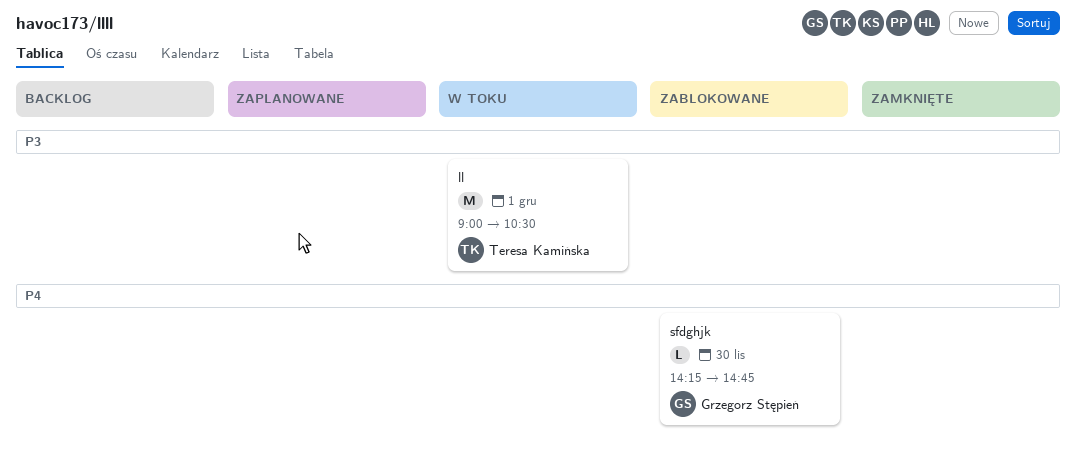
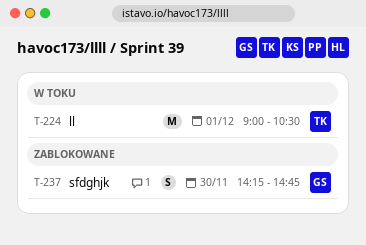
sfdghjk, estimate: L -> S

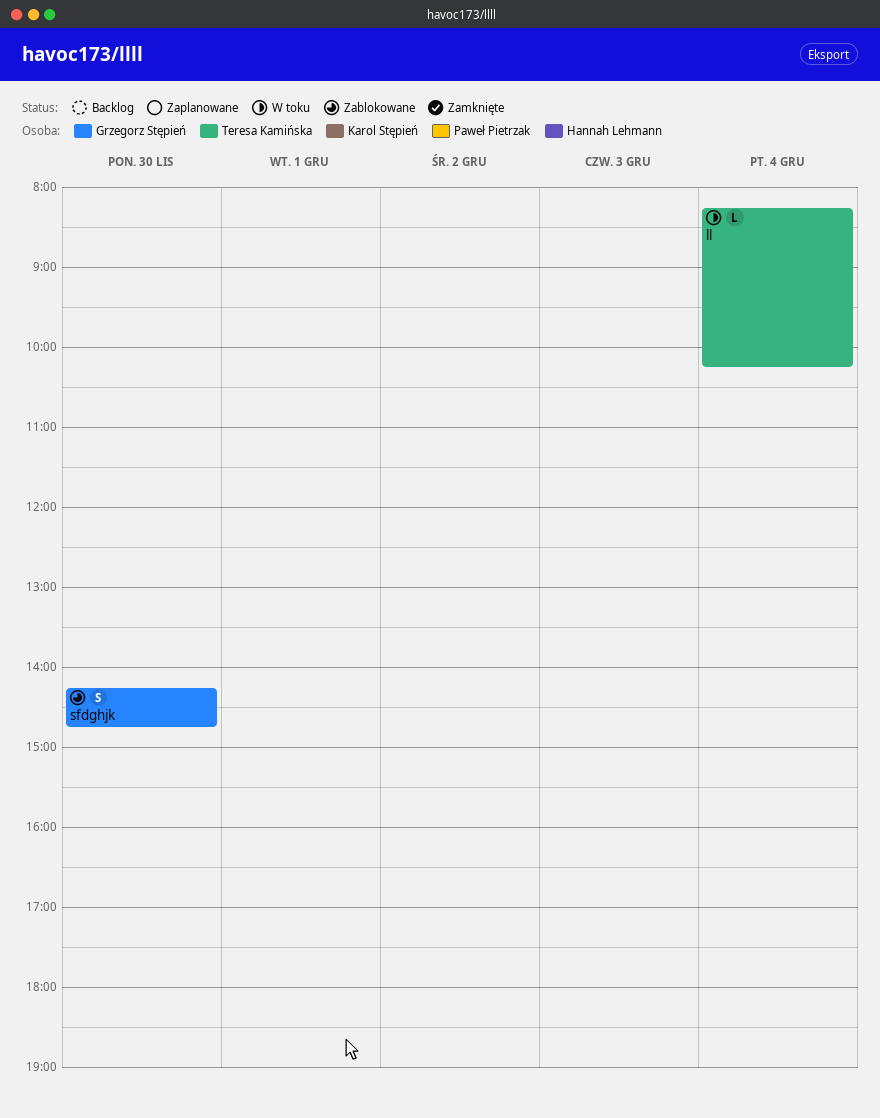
ll, estimate: M -> L
ll, day: Dec 1 -> Dec 4
ll, begins: 09:00 -> 08:15
ll, ends: 10:30 -> 10:15

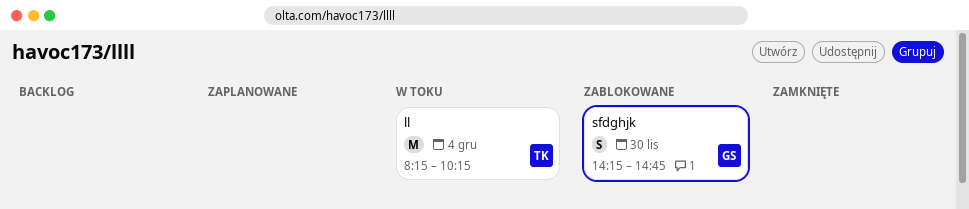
ll, estimate: L -> M

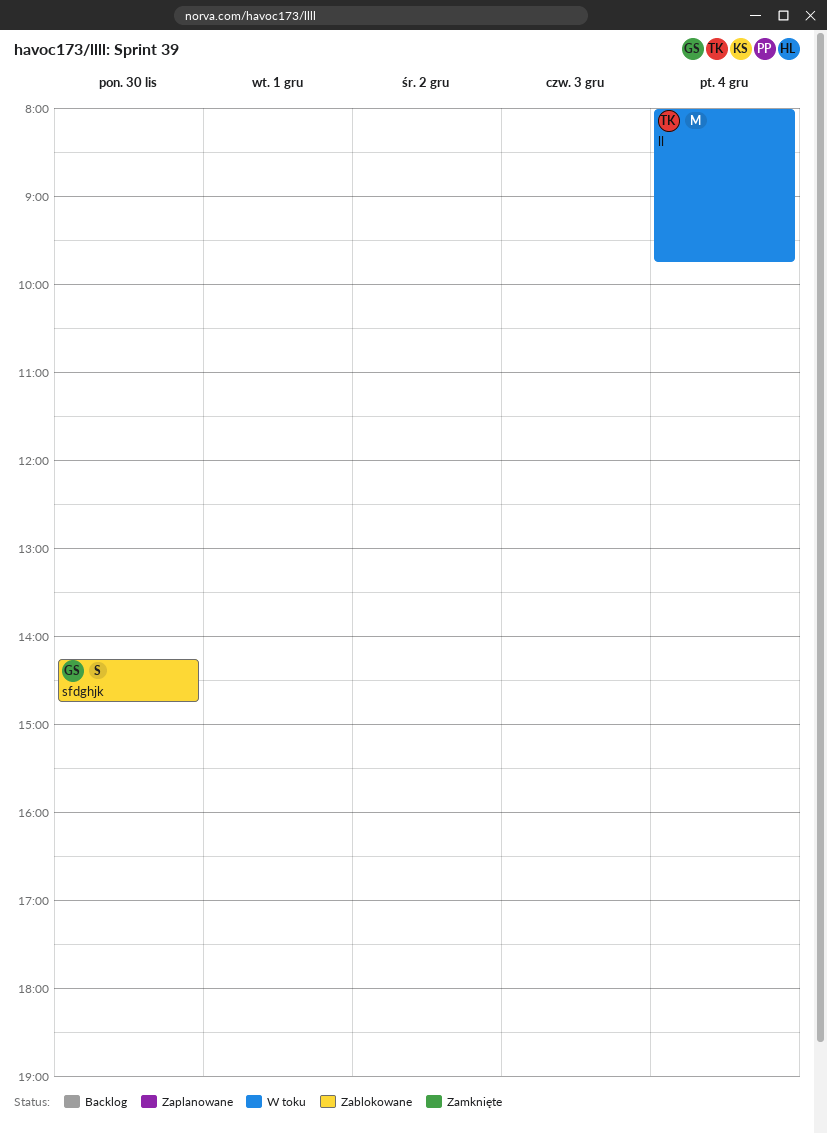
ll, begins: 08:15 -> 08:00
ll, ends: 10:15 -> 09:45

